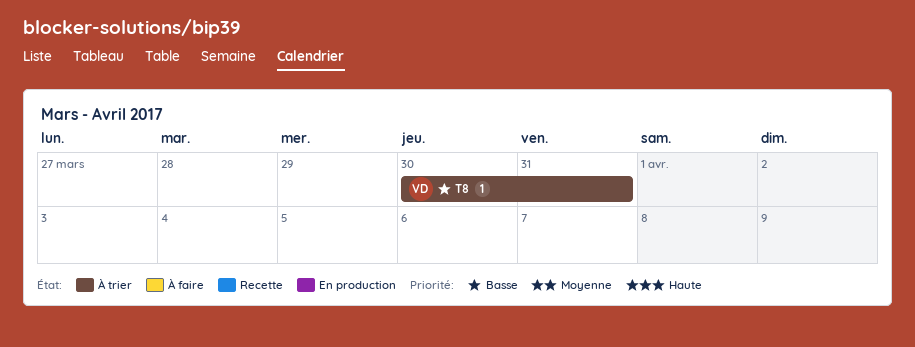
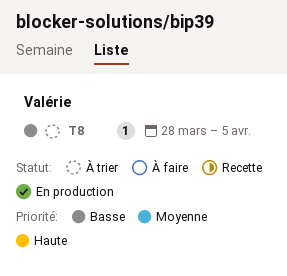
T8, start: Mar 30 -> Mar 28
T8, due: Mar 31 -> Apr 5

